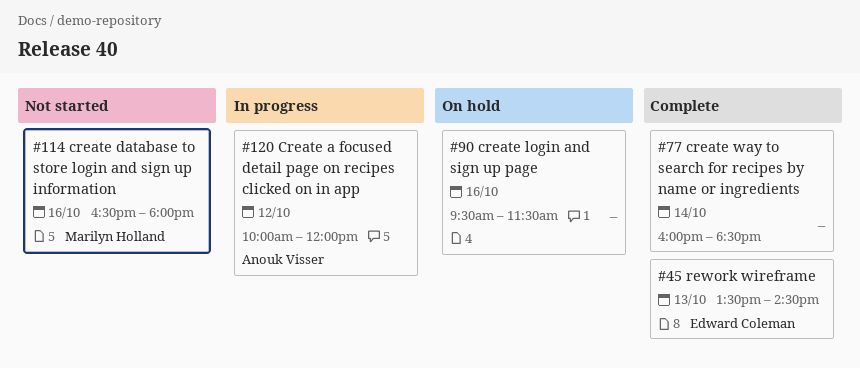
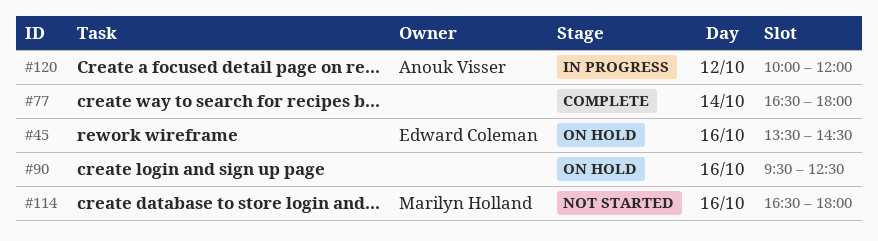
#45, status: Complete -> On hold
#45, day: Oct 13 -> Oct 16
#77, begins: 16:00 -> 16:30
#77, ends: 18:30 -> 18:00
#90, ends: 11:30 -> 12:30

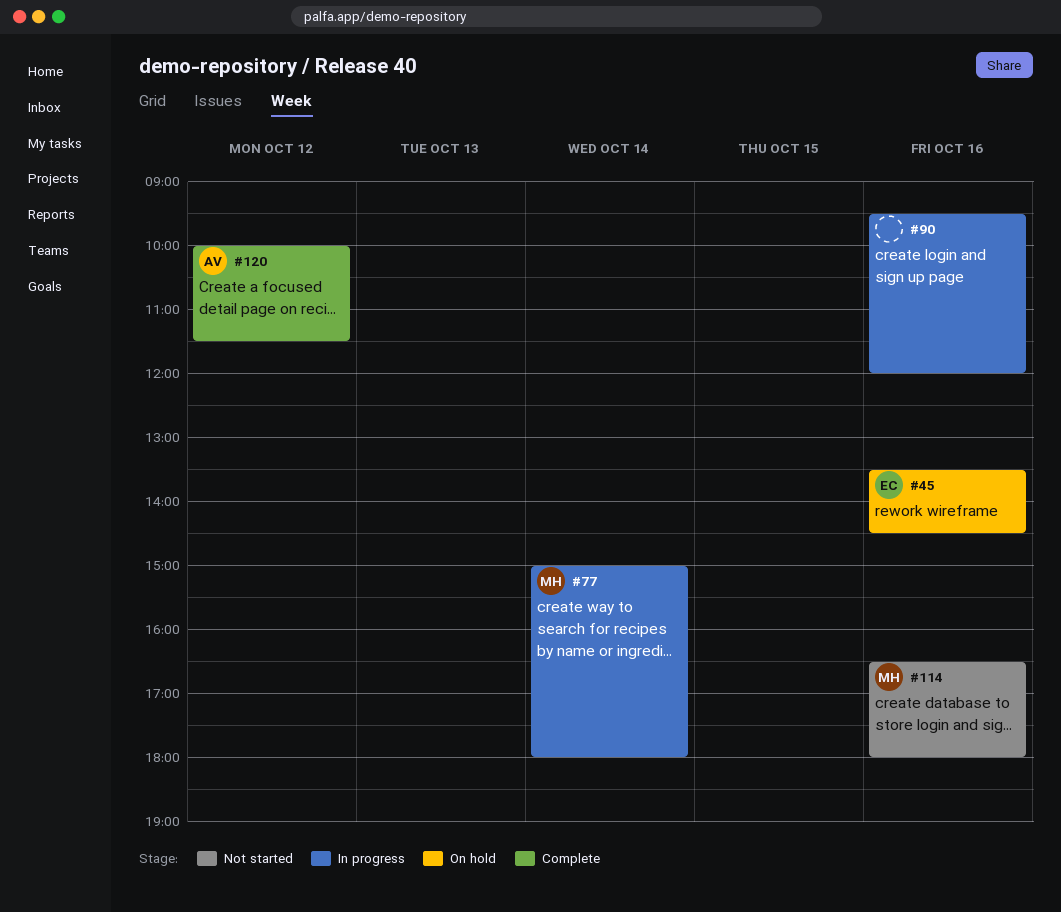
#77, status: Complete -> In progress
#77, owner: none -> Marilyn Holland
#77, begins: 16:30 -> 15:00
#90, status: On hold -> In progress
#90, ends: 12:30 -> 12:00
#120, status: In progress -> Complete
#120, ends: 12:00 -> 11:30

